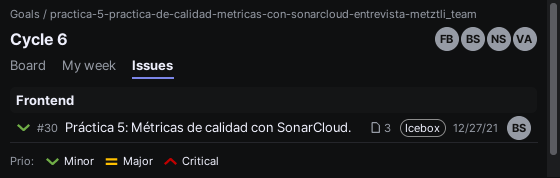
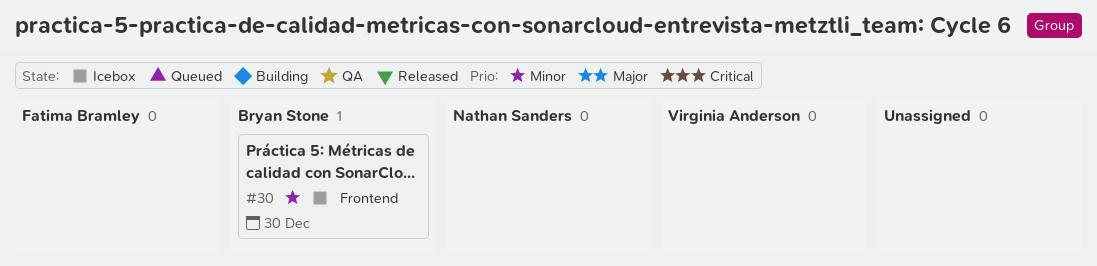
#30, due: Dec 27 -> Dec 30

